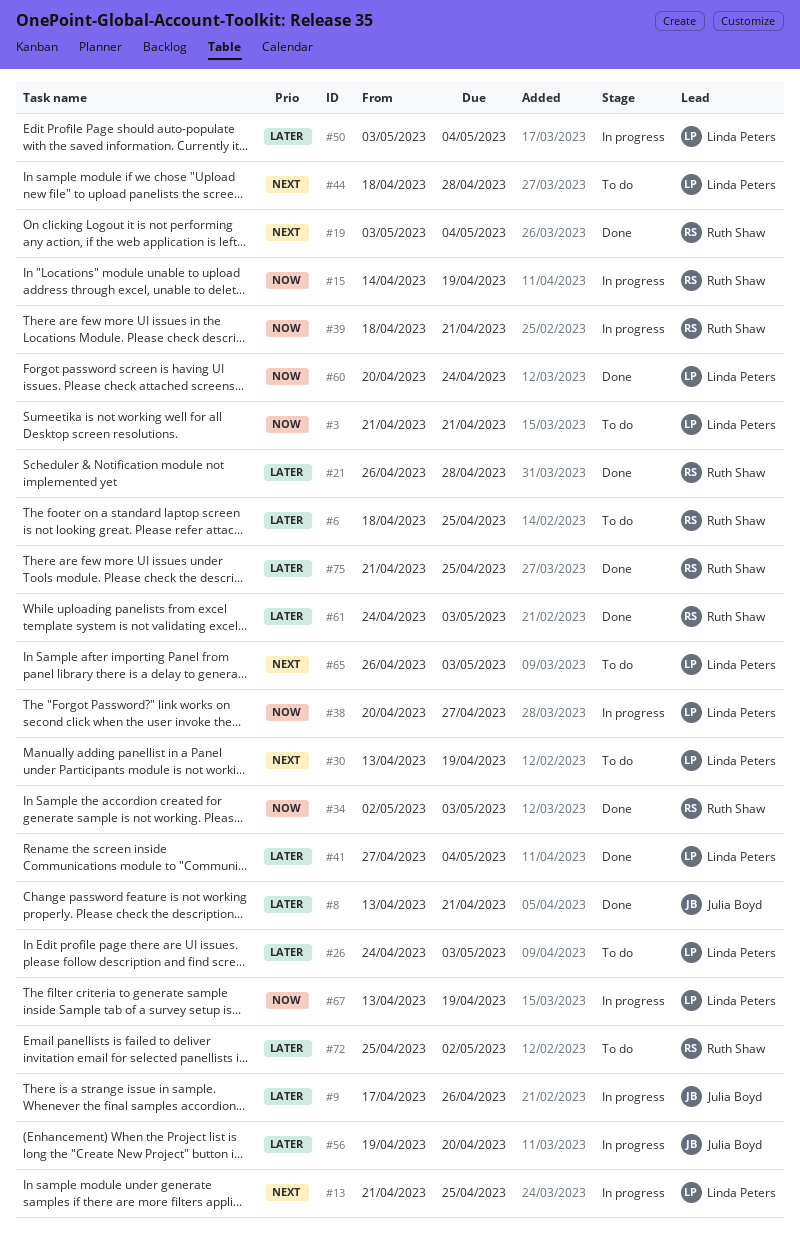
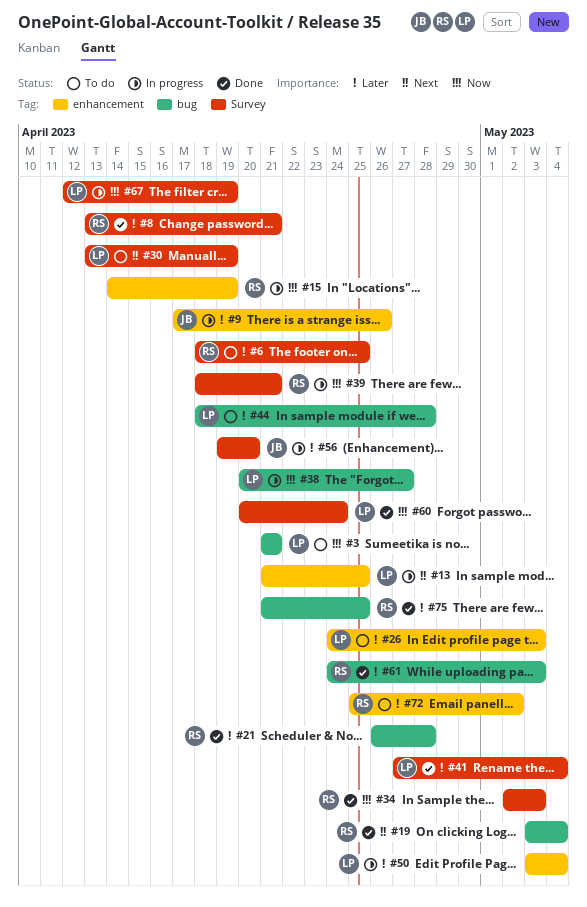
#8, owner: Julia Boyd -> Ruth Shaw
#44, priority: Next -> Later
#65: present -> none
#67, start: Apr 13 -> Apr 12

